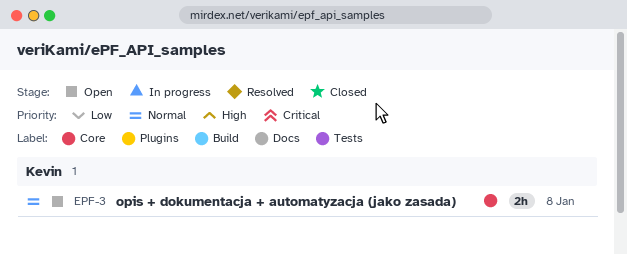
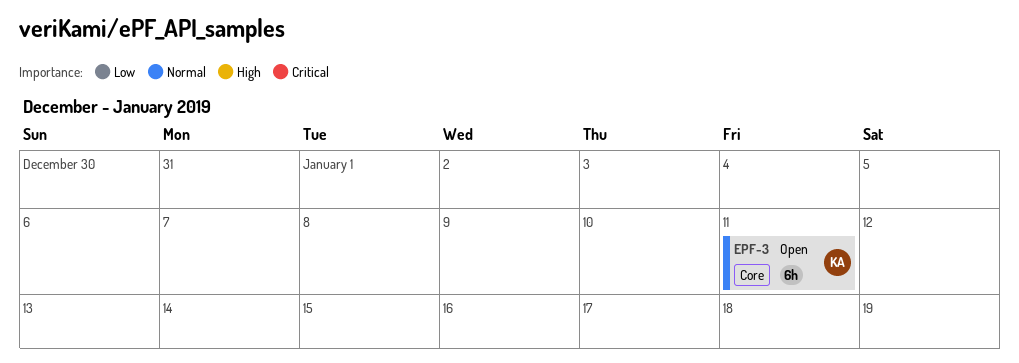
EPF-3, estimate: 2h -> 6h
EPF-3, due: Jan 8 -> Jan 11

